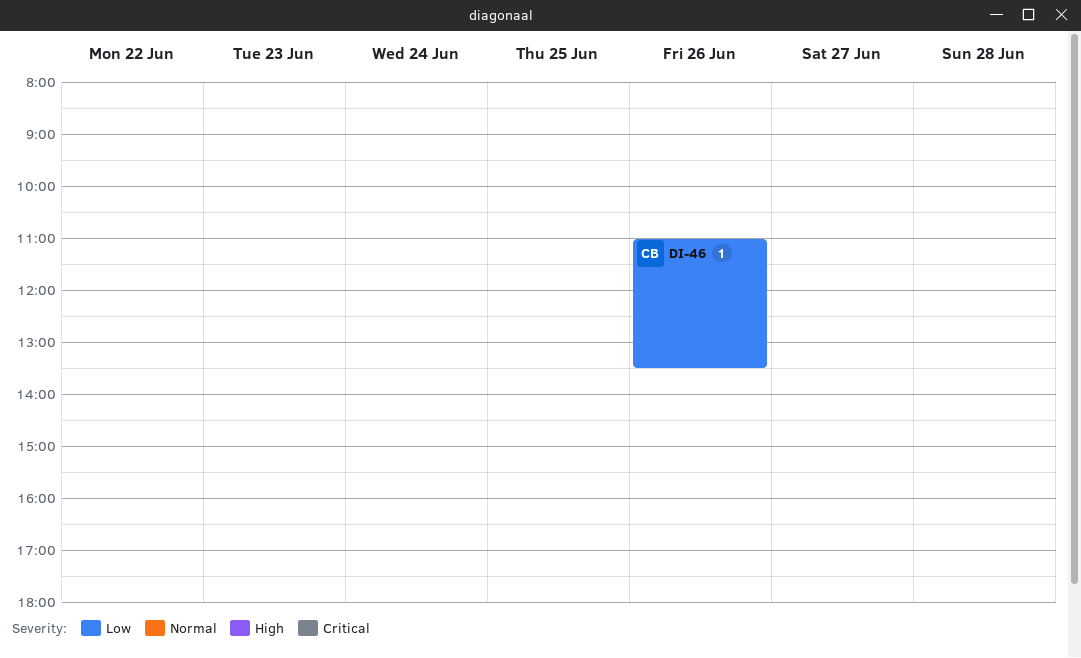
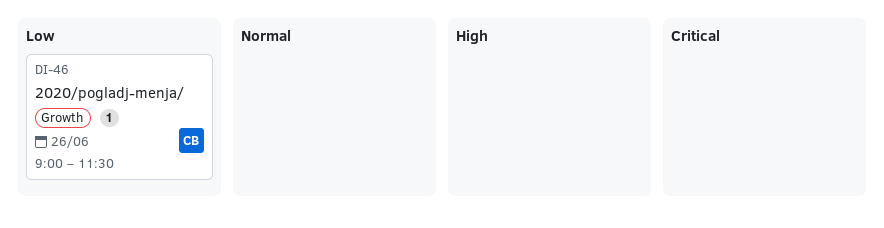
DI-46, begins: 11:00 -> 09:00
DI-46, ends: 13:30 -> 11:30

